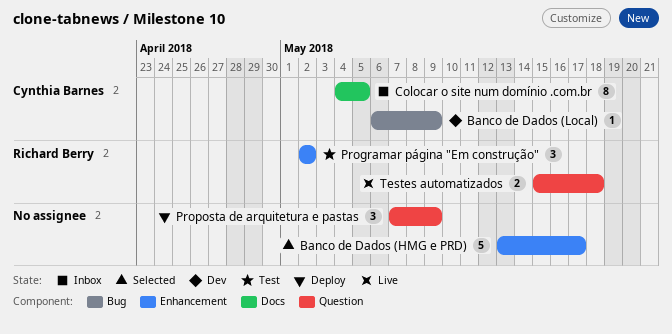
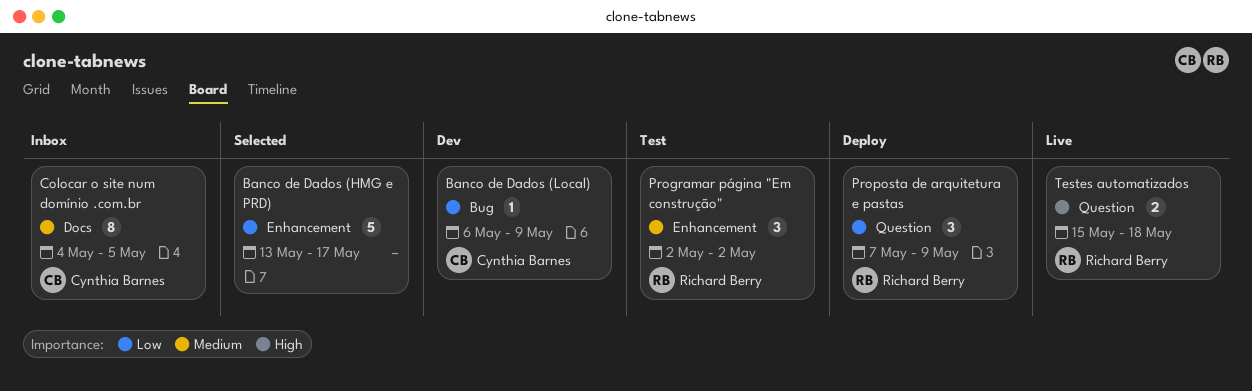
Proposta de arquitetura e pastas, owner: none -> Richard Berry

